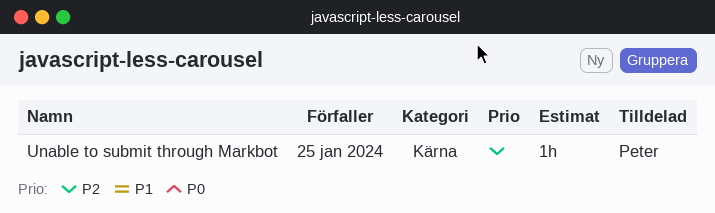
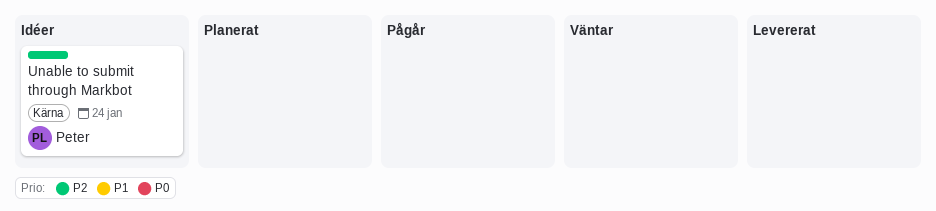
Unable to submit through Markbot, due: Jan 25 -> Jan 24

